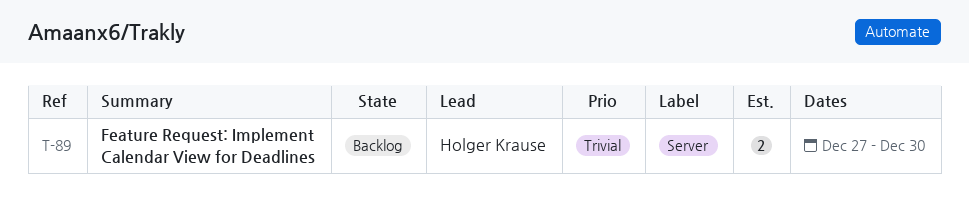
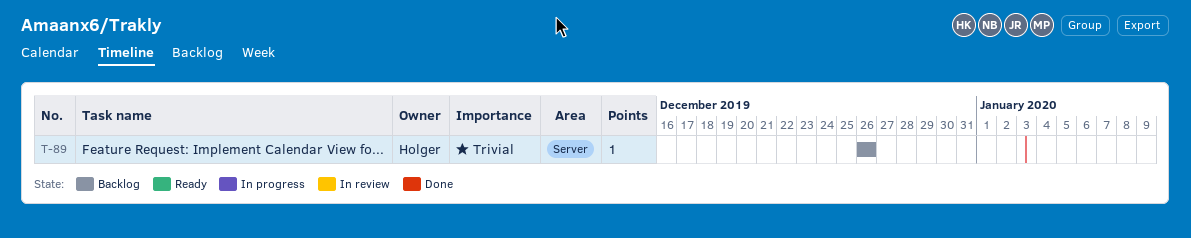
T-89, estimate: 2 -> 1
T-89, start: Dec 27 -> Dec 26
T-89, due: Dec 30 -> Dec 26

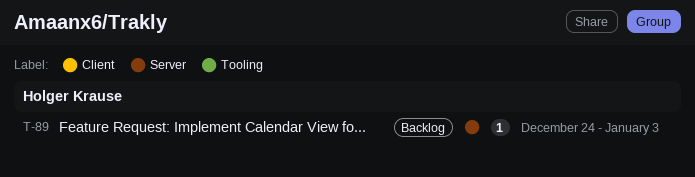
T-89, start: Dec 26 -> Dec 24
T-89, due: Dec 26 -> Jan 3

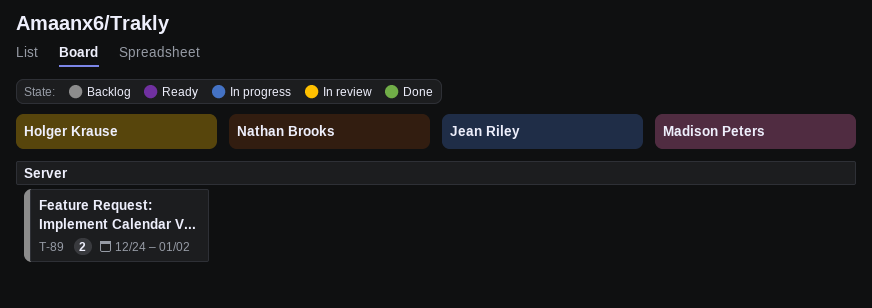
T-89, estimate: 1 -> 2
T-89, due: Jan 3 -> Jan 2

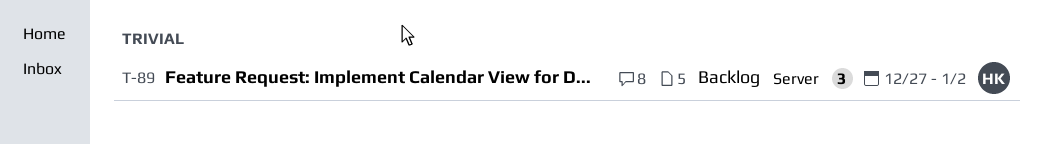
T-89, estimate: 2 -> 3
T-89, start: Dec 24 -> Dec 27

